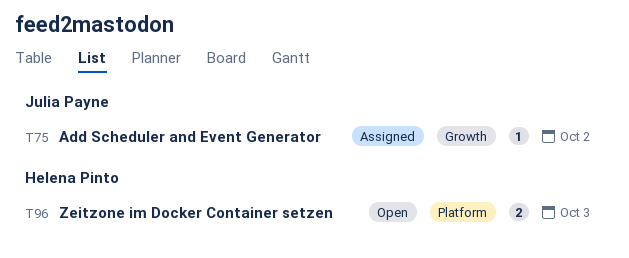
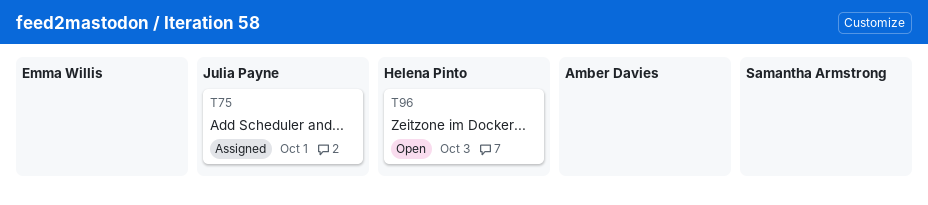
T75, due: Oct 2 -> Oct 1

